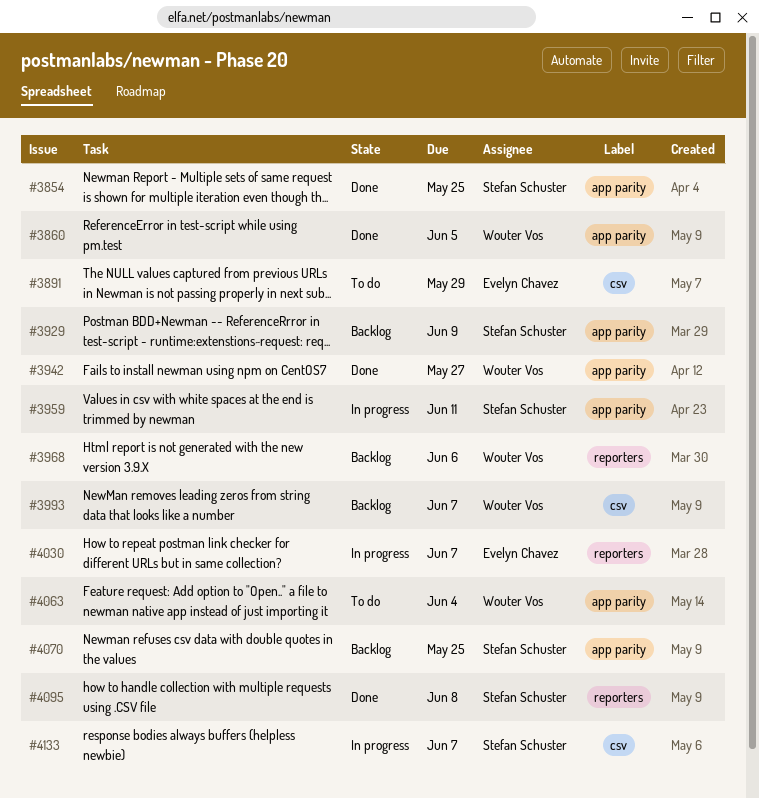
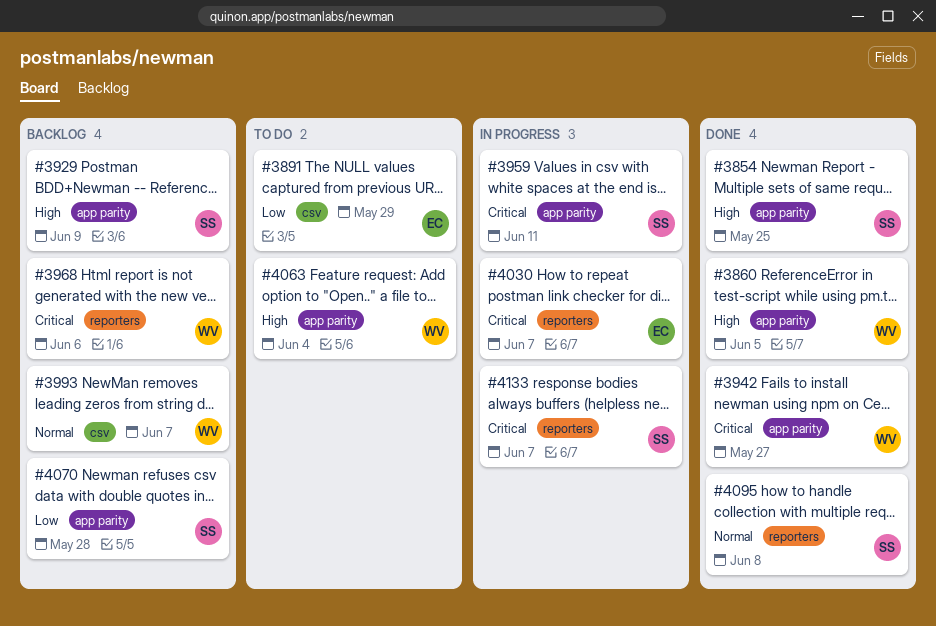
#4070, due: May 25 -> May 28
#4133, label: csv -> reporters

